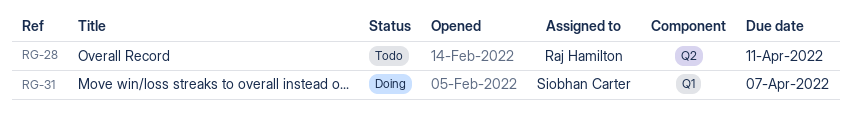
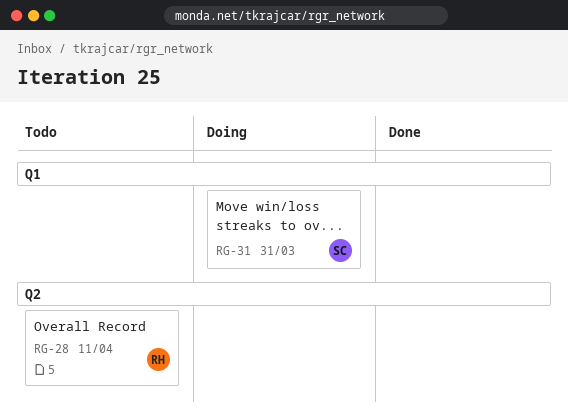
RG-31, due: Apr 7 -> Mar 31

